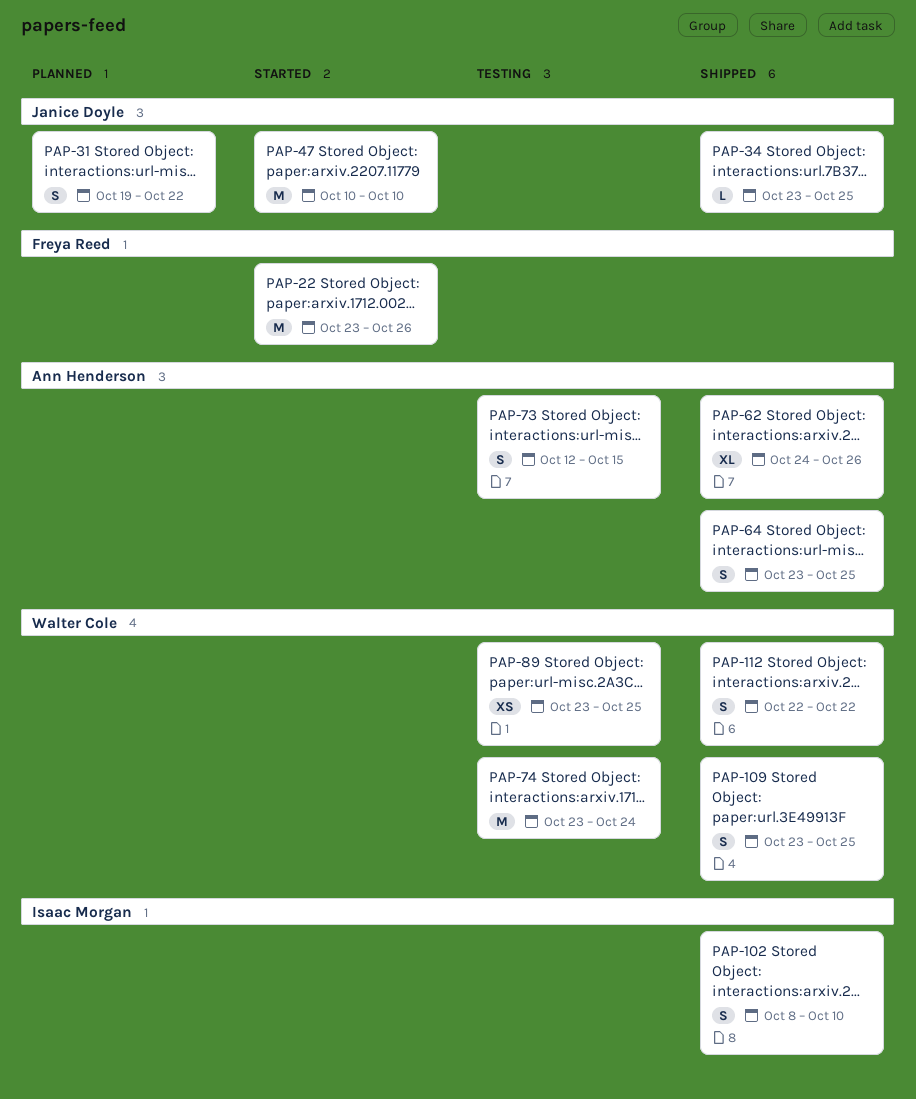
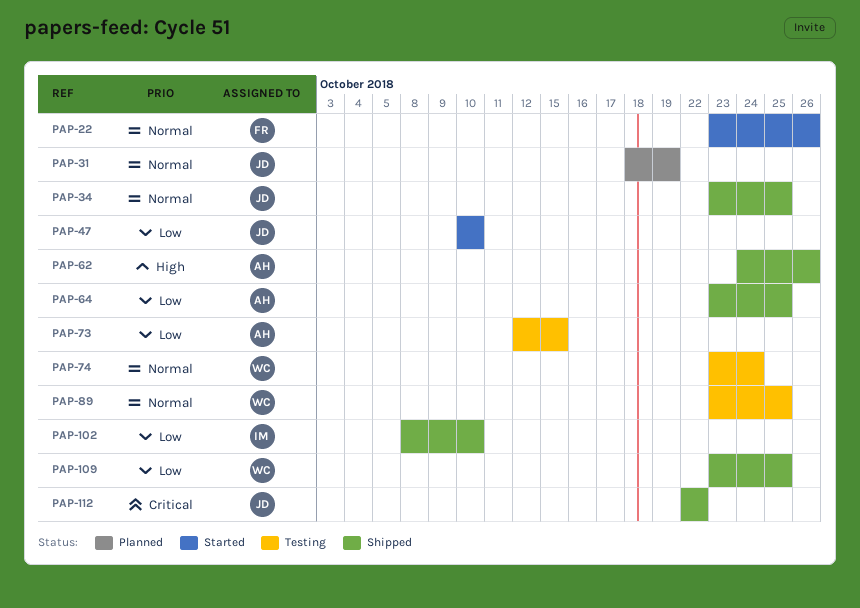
PAP-31, start: Oct 19 -> Oct 18
PAP-31, due: Oct 22 -> Oct 19
PAP-112, owner: Walter Cole -> Janice Doyle

